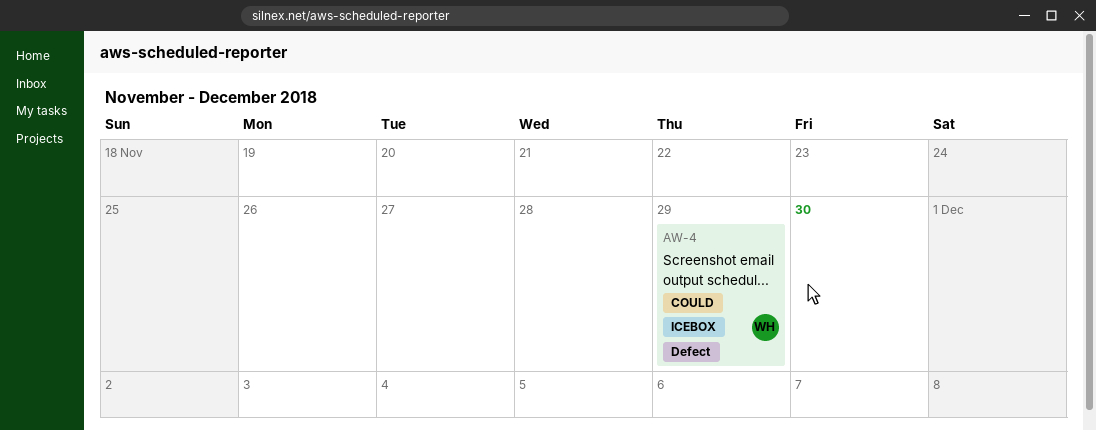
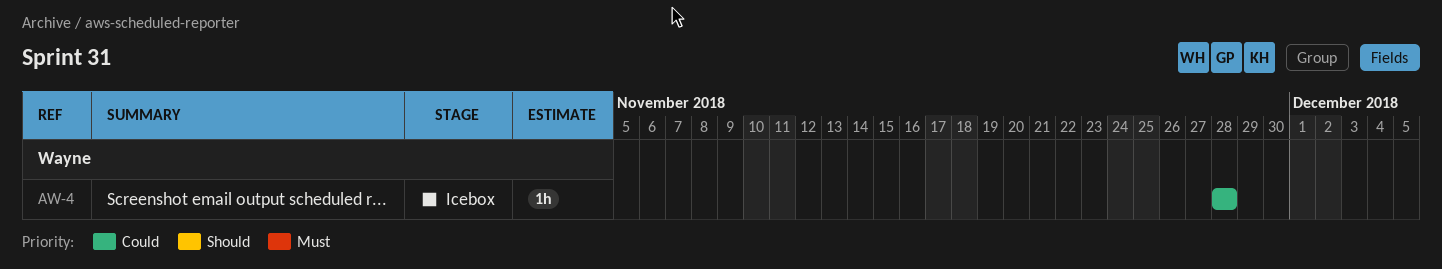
AW-4, due: Nov 29 -> Nov 28

